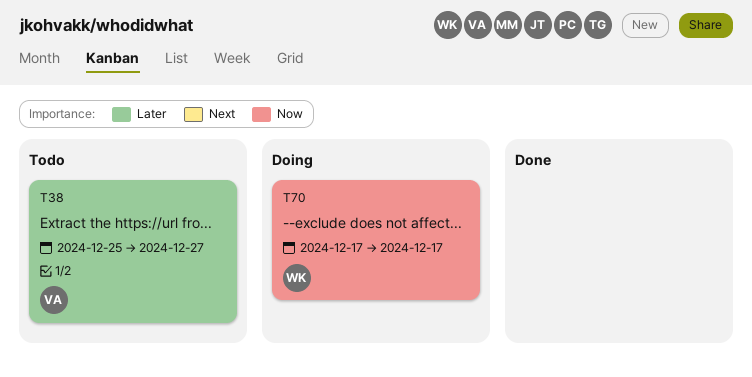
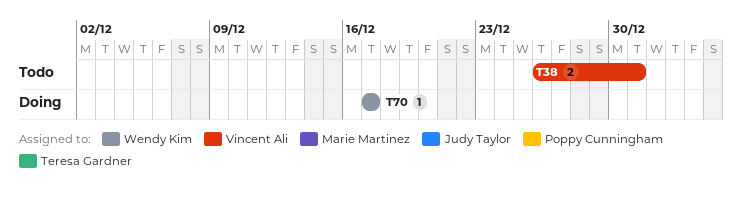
T38, start: Dec 25 -> Dec 26
T38, due: Dec 27 -> Dec 31

